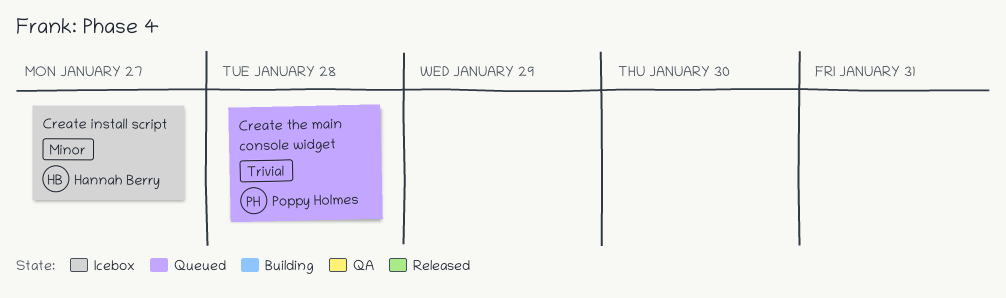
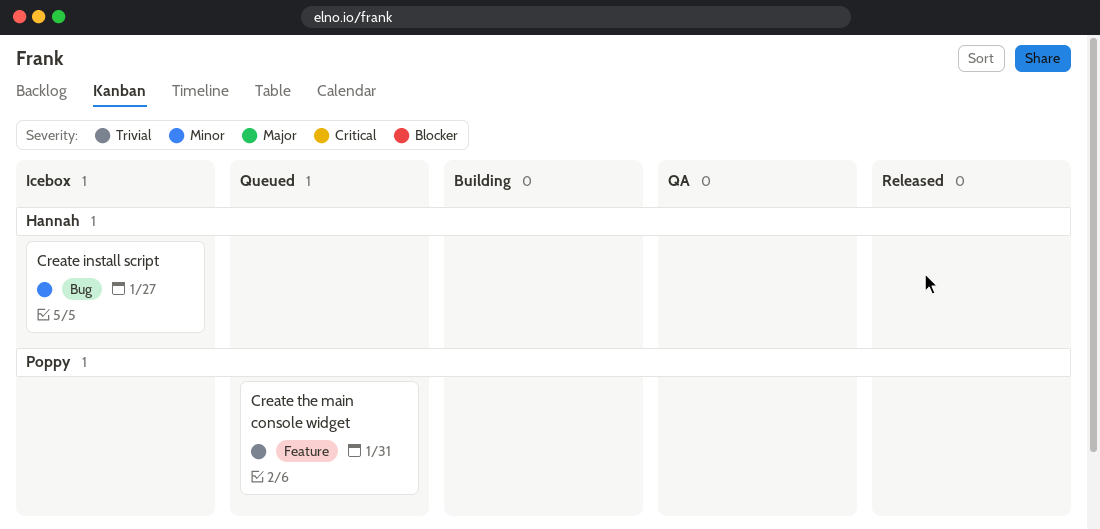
Create the main console widget, due: Jan 28 -> Jan 31

